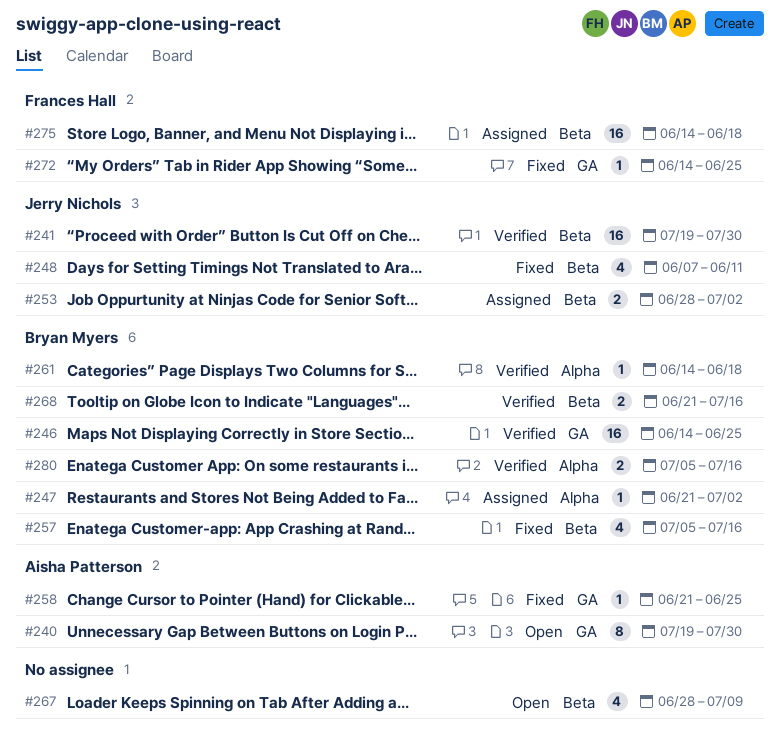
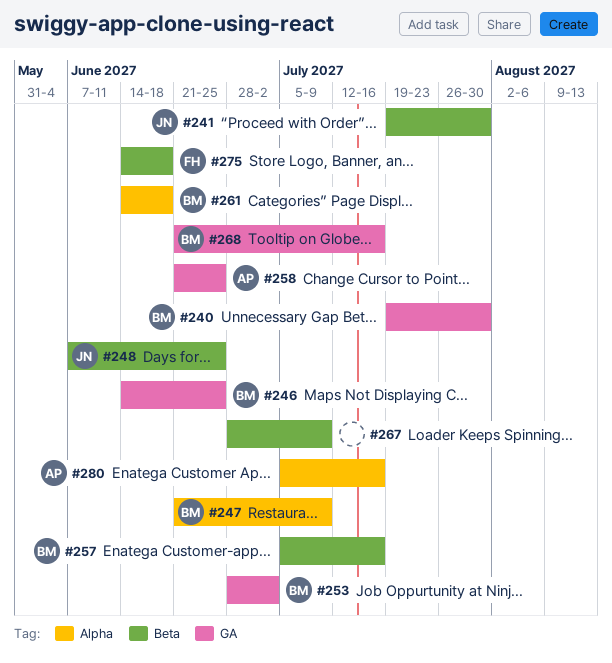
#240, owner: Aisha Patterson -> Bryan Myers
#247, due: Jul 2 -> Jul 9
#248, due: Jun 11 -> Jun 25
#253, owner: Jerry Nichols -> Bryan Myers
#253, label: Beta -> GA
#268, label: Beta -> GA
#272: present -> none
#280, owner: Bryan Myers -> Aisha Patterson

